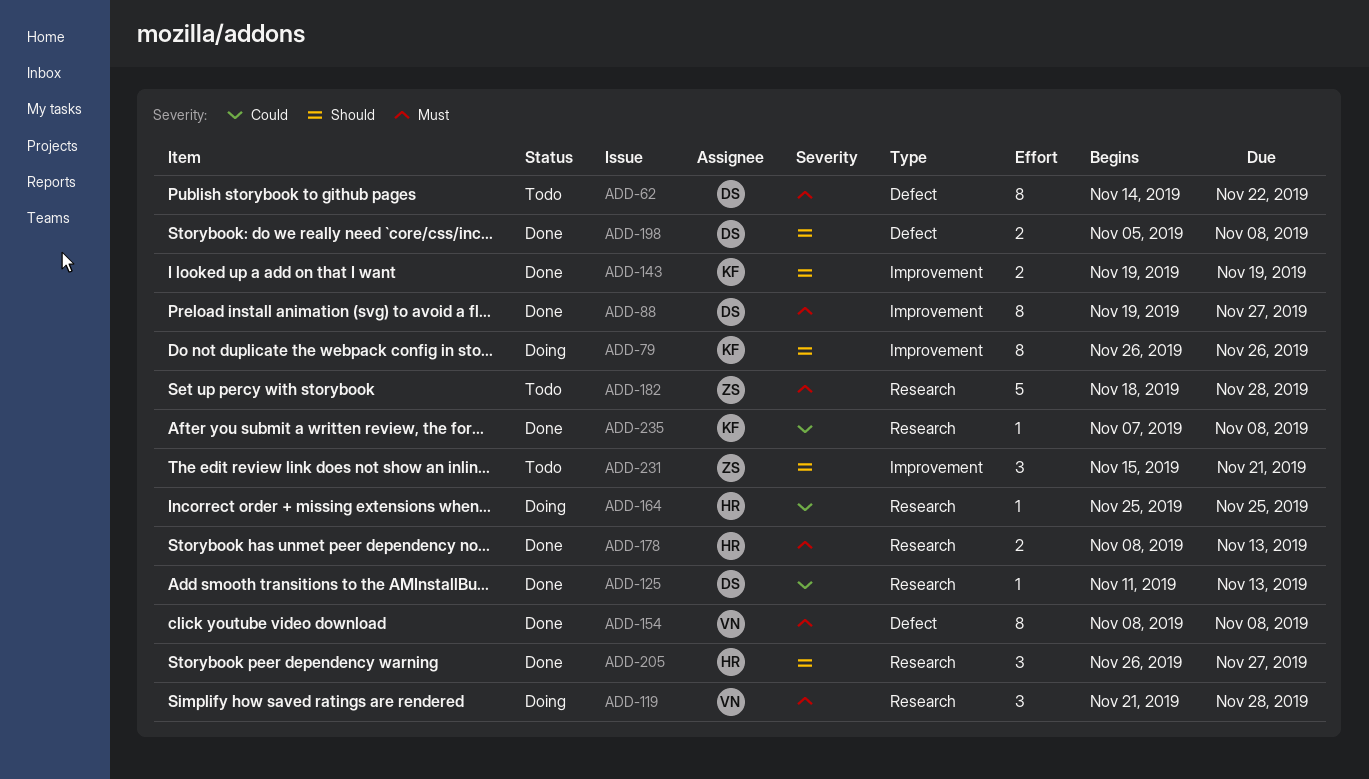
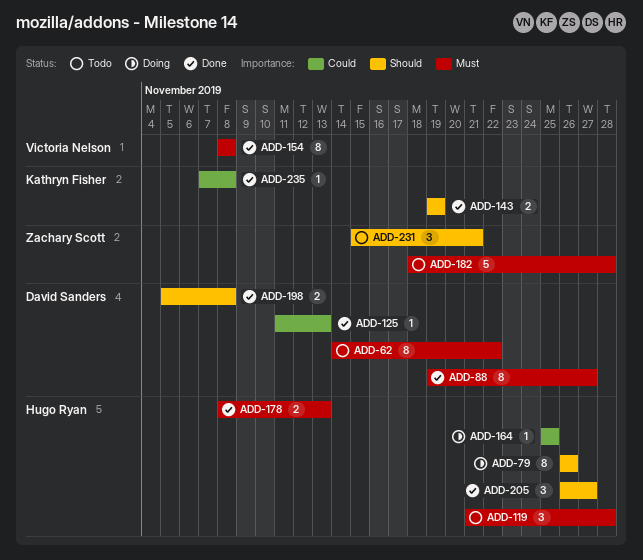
ADD-79, owner: Kathryn Fisher -> Hugo Ryan
ADD-119, status: Doing -> Todo
ADD-119, owner: Victoria Nelson -> Hugo Ryan

